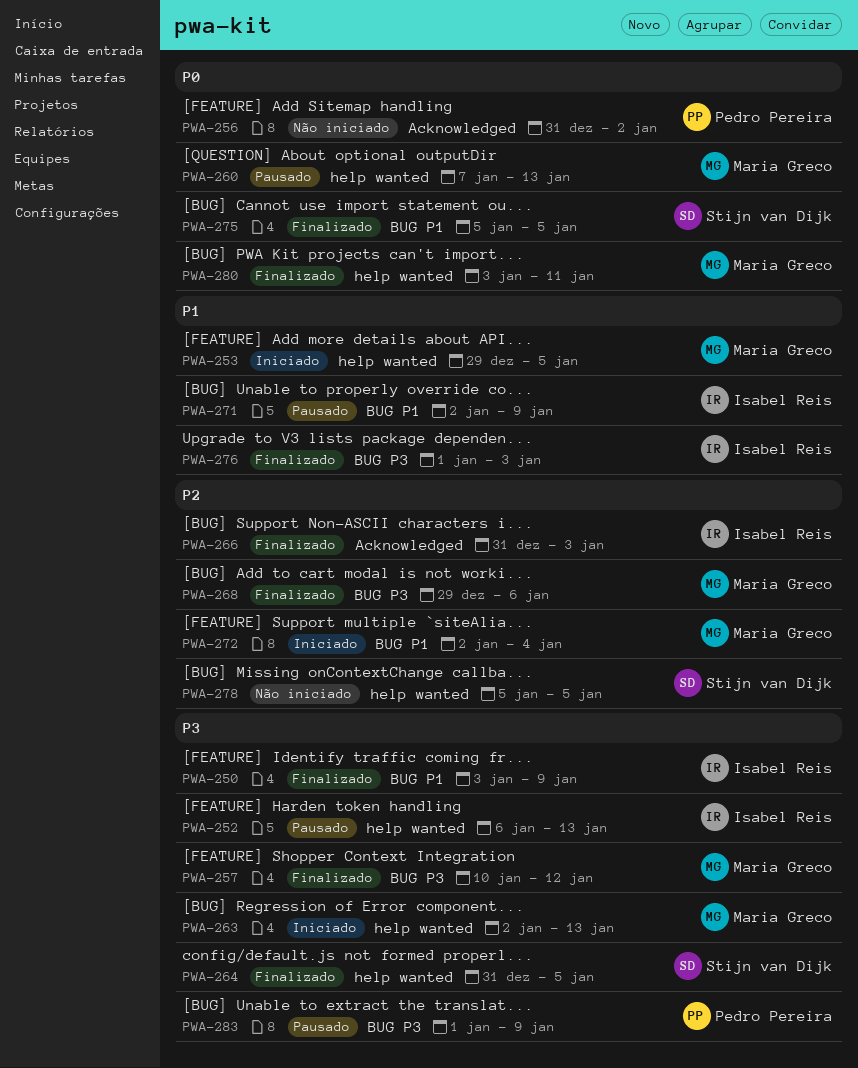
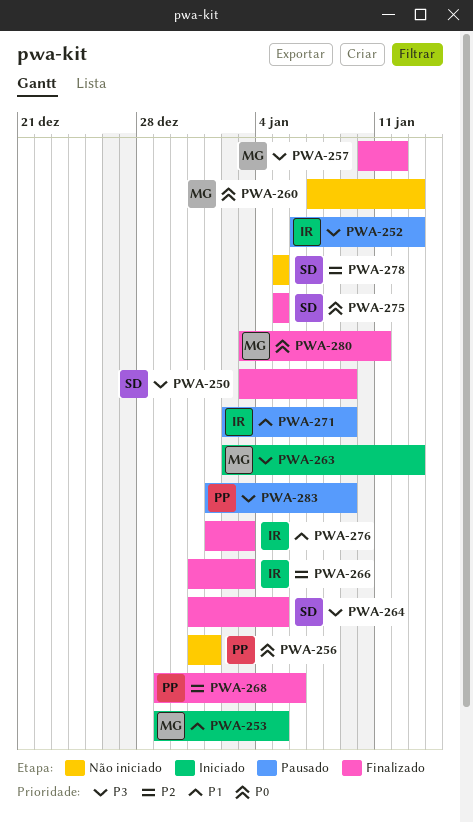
PWA-250, owner: Isabel Reis -> Stijn van Dijk
PWA-256, due: Jan 2 -> Jan 1
PWA-260, status: Pausado -> Não iniciado
PWA-268, owner: Maria Greco -> Pedro Pereira
PWA-272: present -> none

